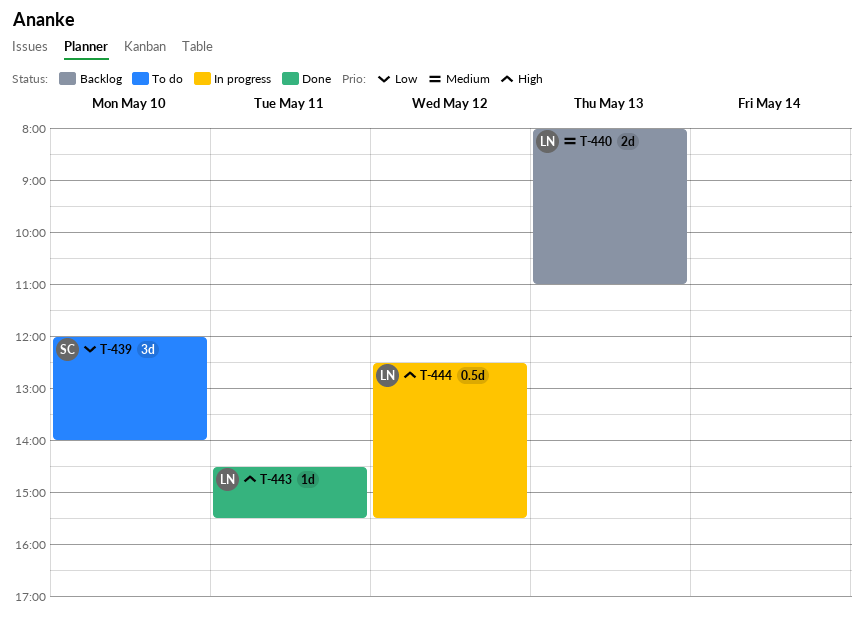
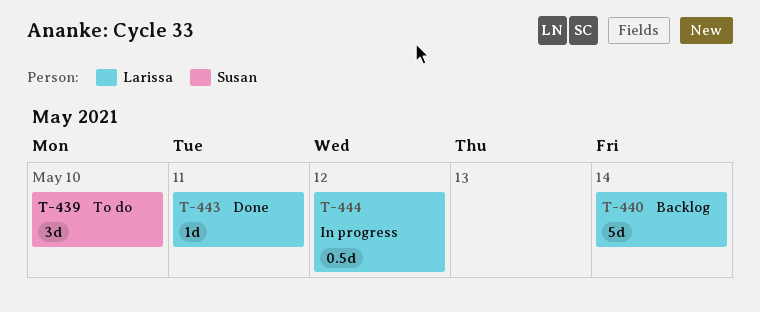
T-440, estimate: 2d -> 5d
T-440, day: May 13 -> May 14

